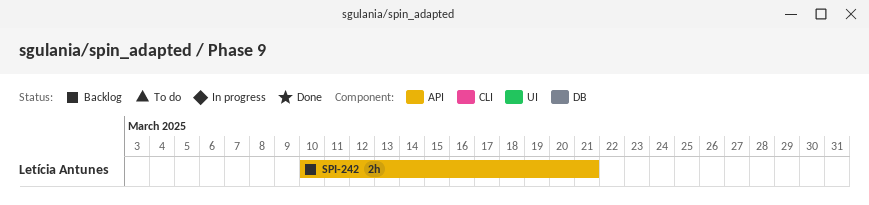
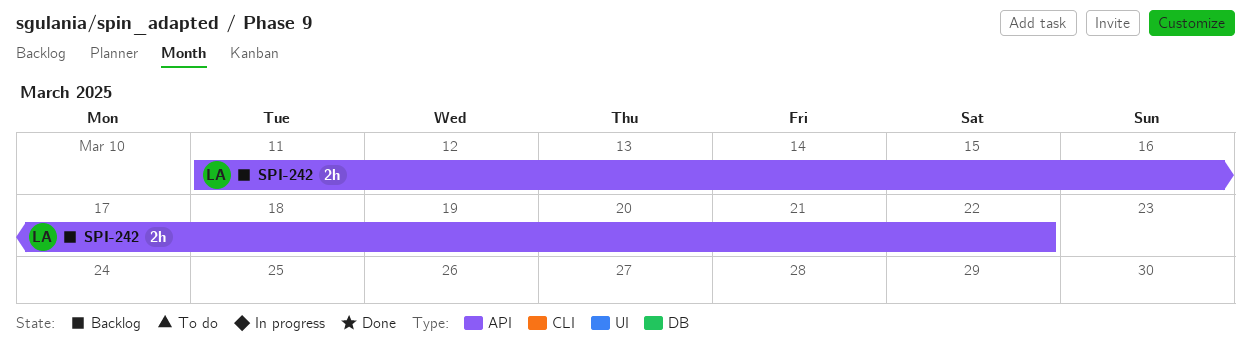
SPI-242, start: Mar 10 -> Mar 11
SPI-242, due: Mar 21 -> Mar 22

